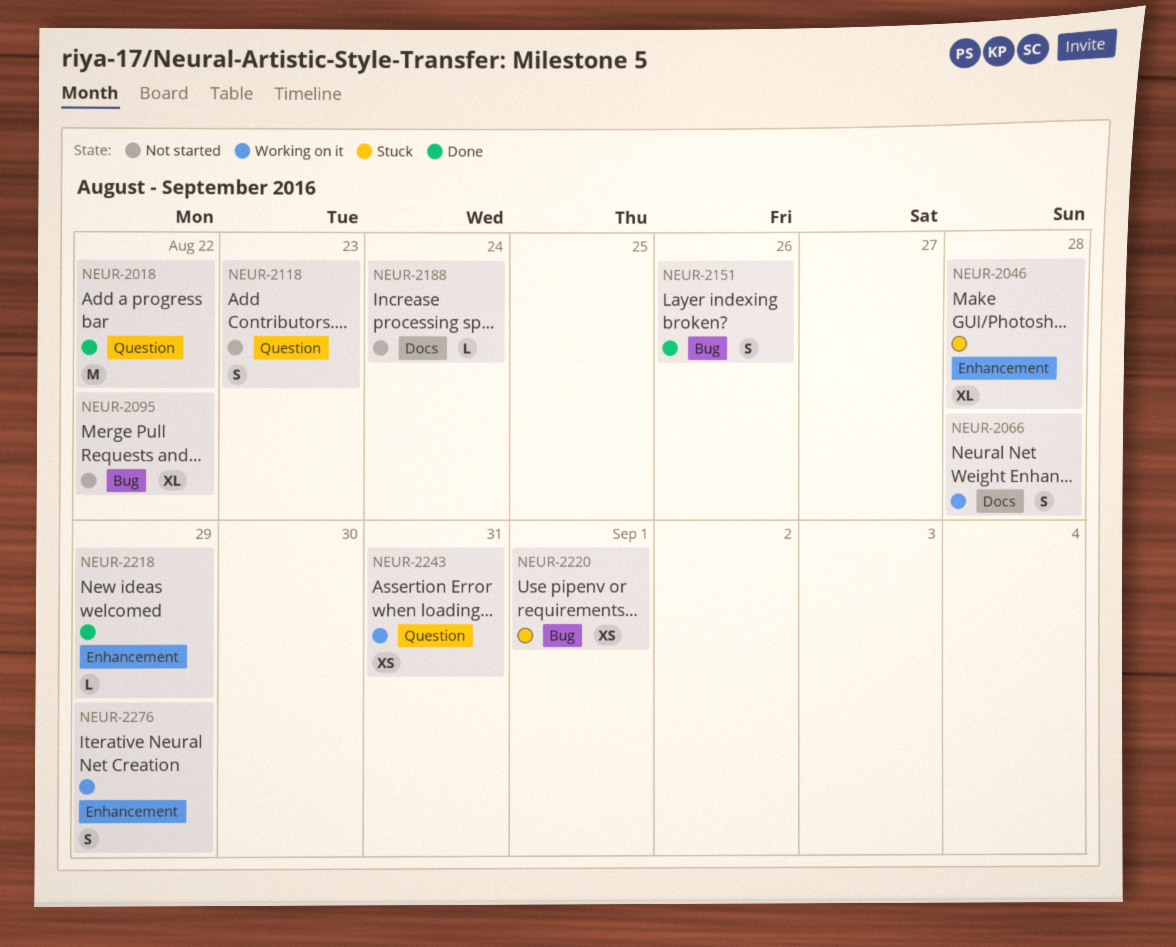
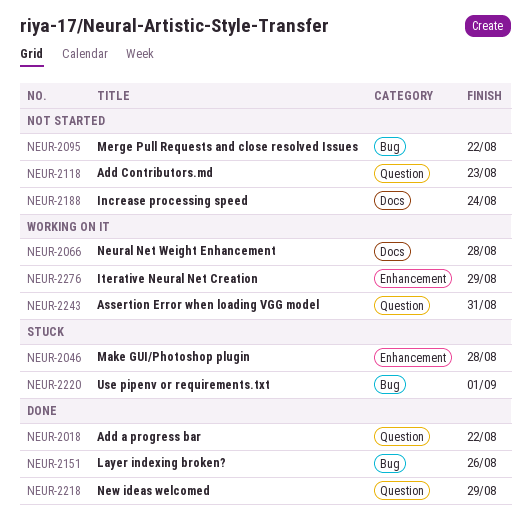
NEUR-2218, label: Enhancement -> Question

